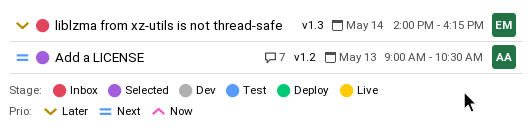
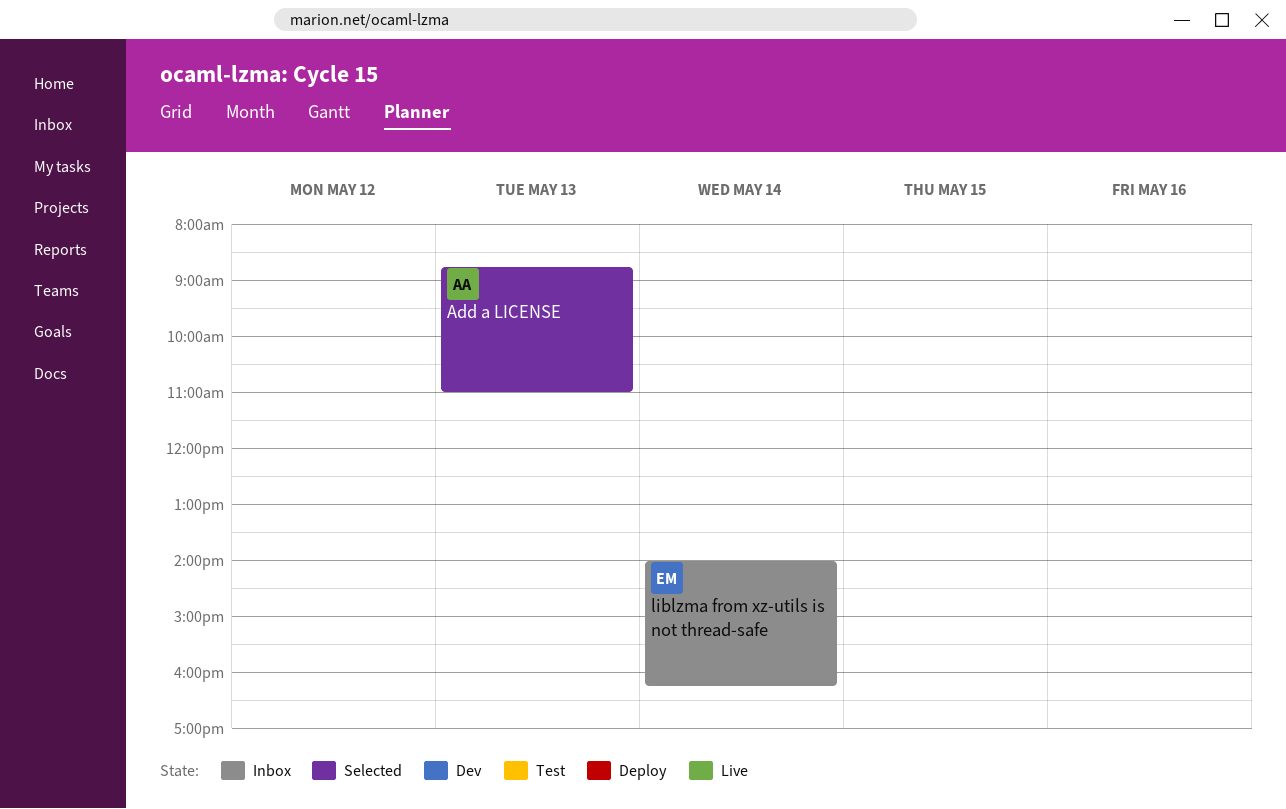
Add a LICENSE, begins: 09:00 -> 08:45
Add a LICENSE, ends: 10:30 -> 11:00

